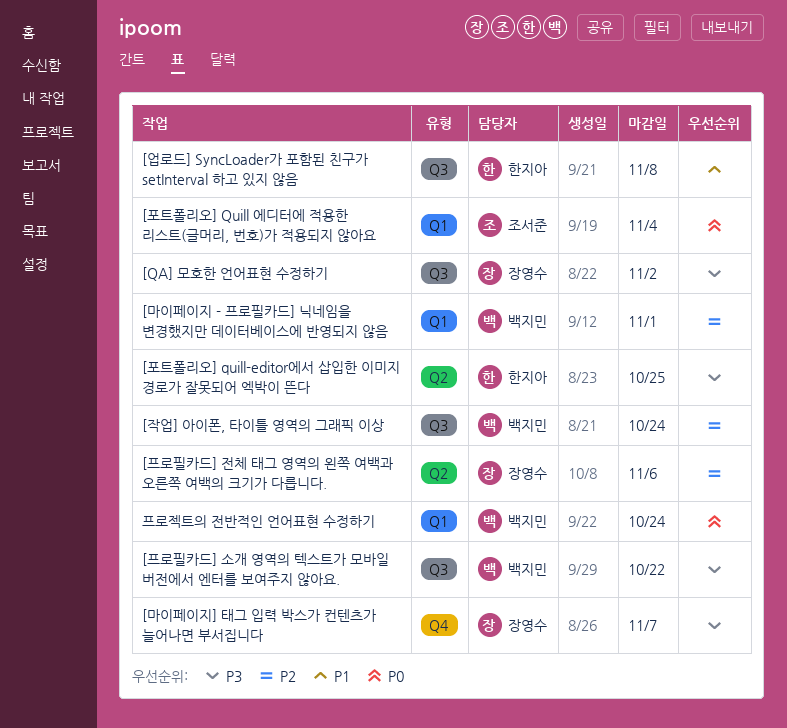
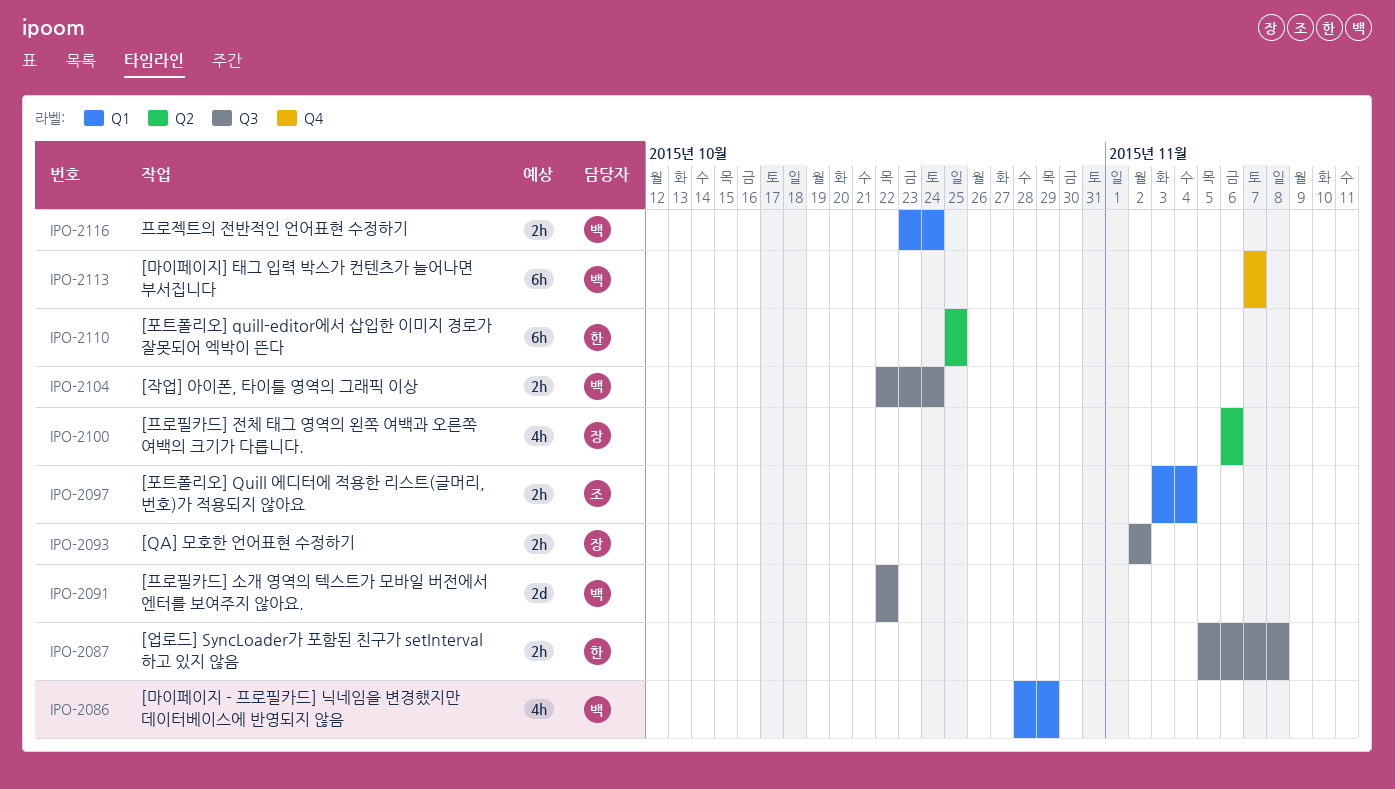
[마이페이지 - 프로필카드] 닉네임을 변경했지만 데이터베이스에 반영되지 않음, due: Nov 1 -> Oct 29
[마이페이지] 태그 입력 박스가 컨텐츠가 늘어나면 부서집니다, owner: 장영수 -> 백지민

